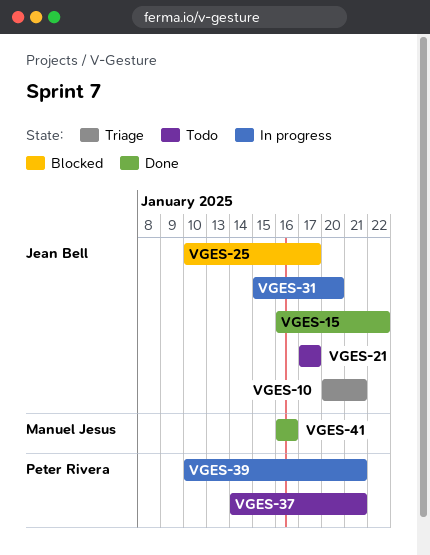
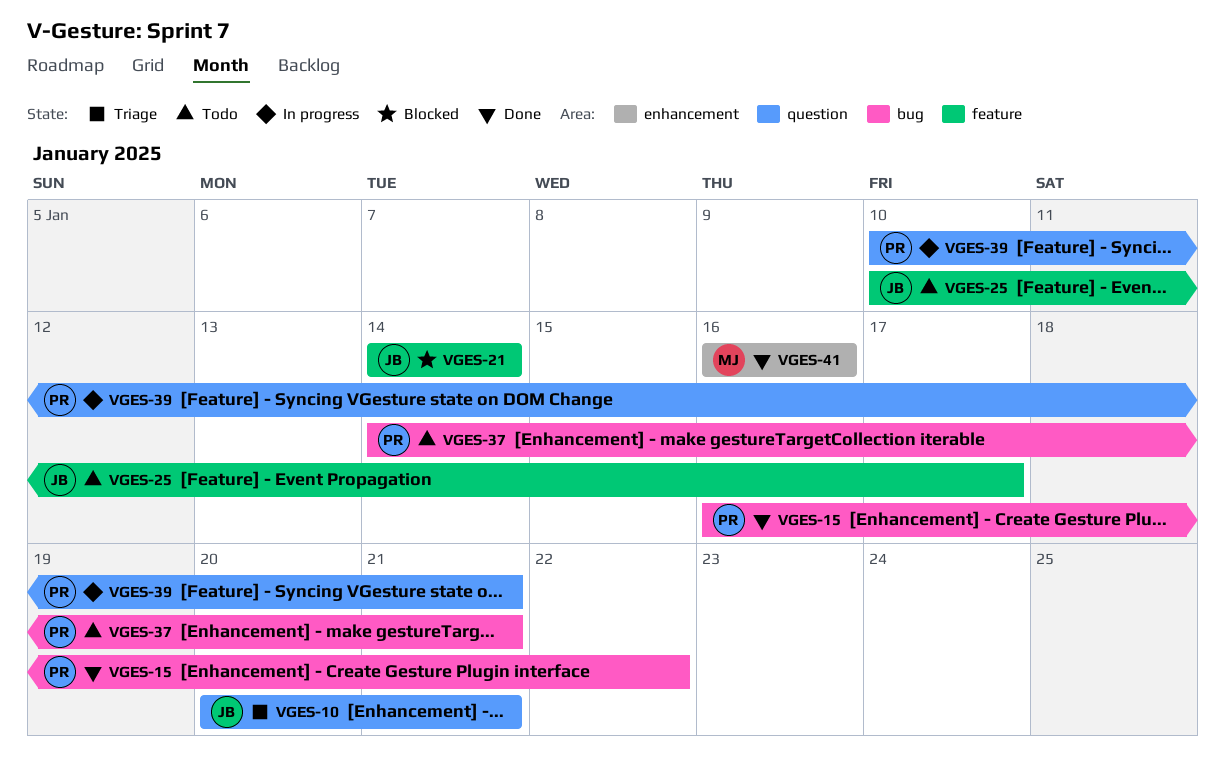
VGES-15, owner: Jean Bell -> Peter Rivera
VGES-21, status: Todo -> Blocked
VGES-21, start: Jan 17 -> Jan 14
VGES-21, due: Jan 17 -> Jan 14
VGES-25, status: Blocked -> Todo
VGES-31: present -> none

